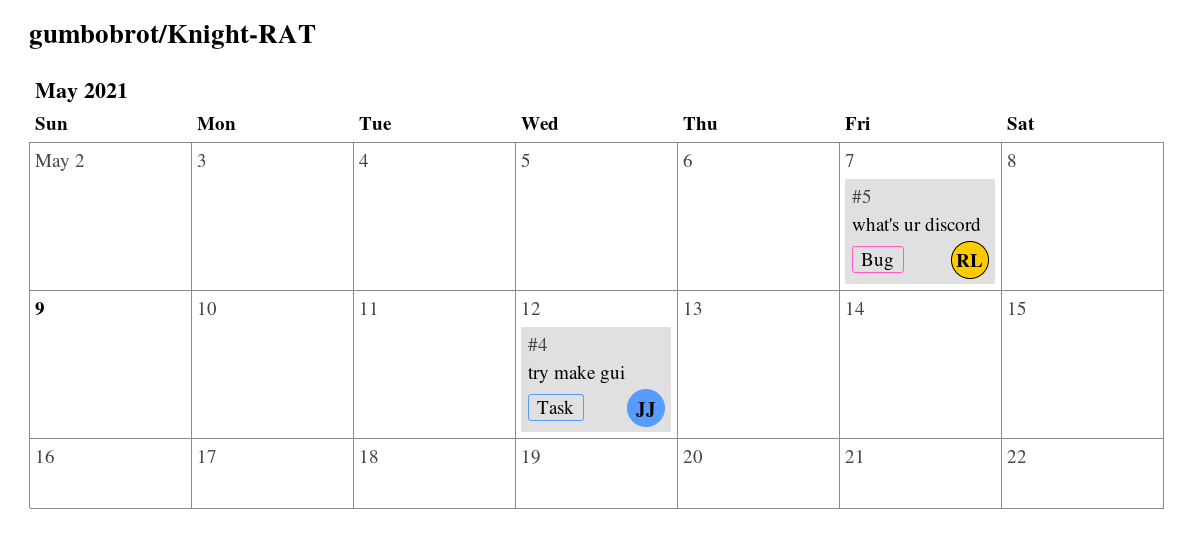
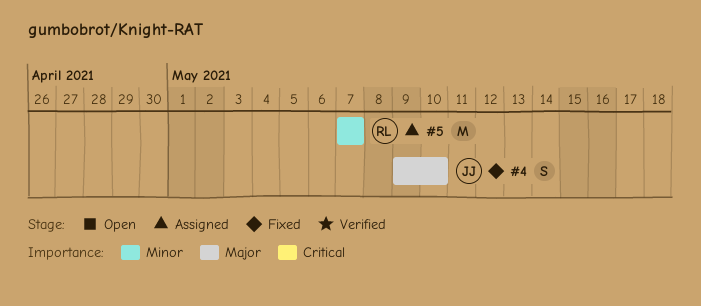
#4, due: May 12 -> May 10

